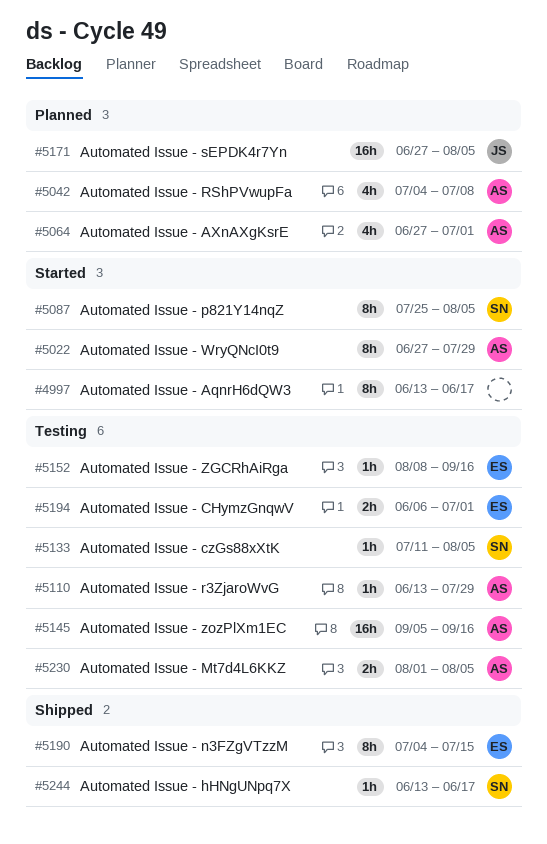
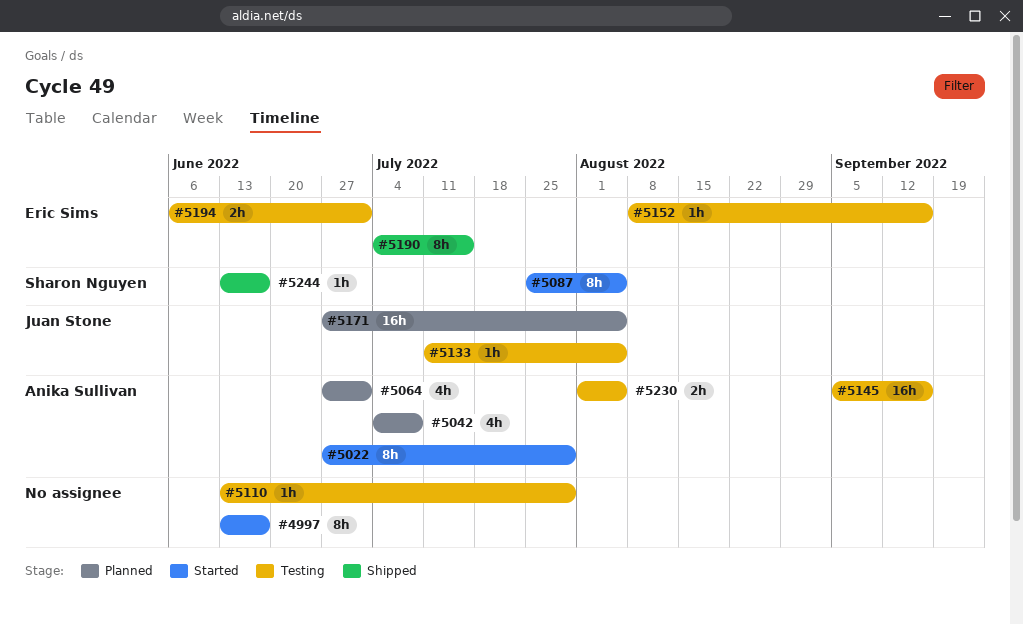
#5110, owner: Anika Sullivan -> none
#5133, owner: Sharon Nguyen -> Juan Stone

